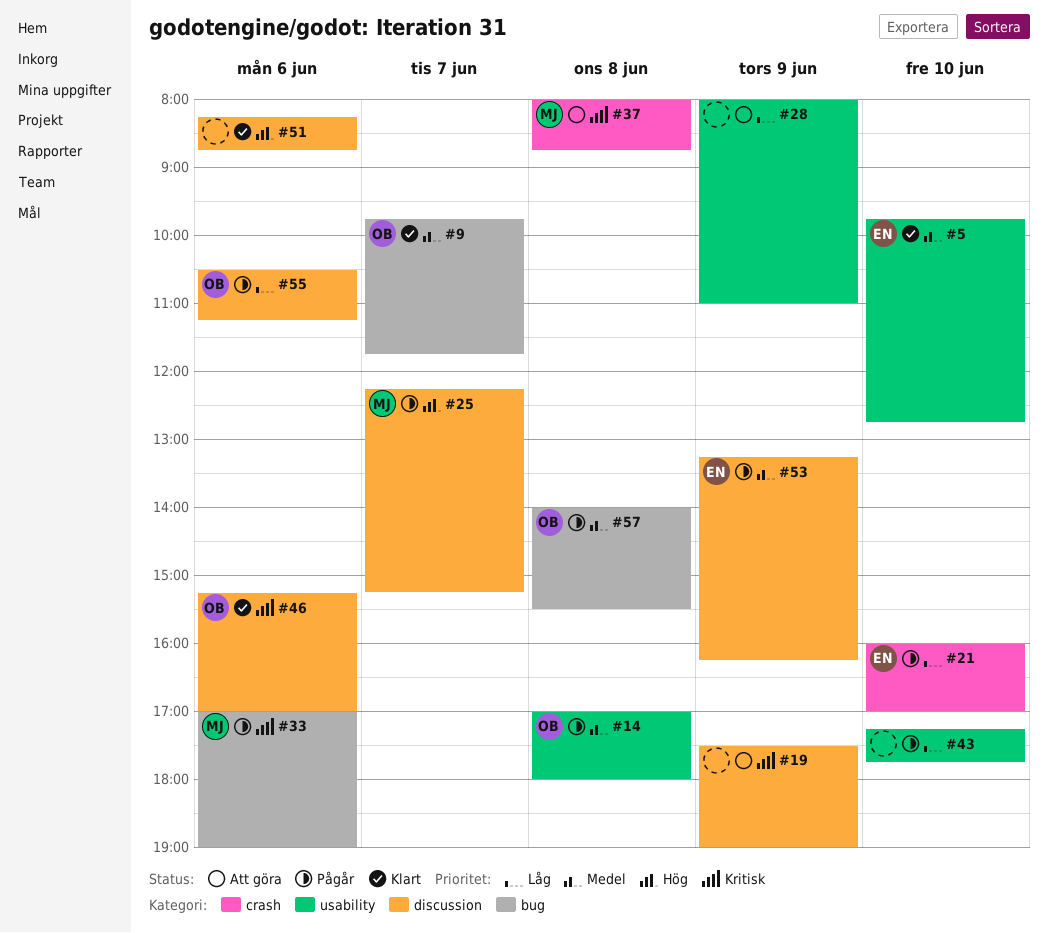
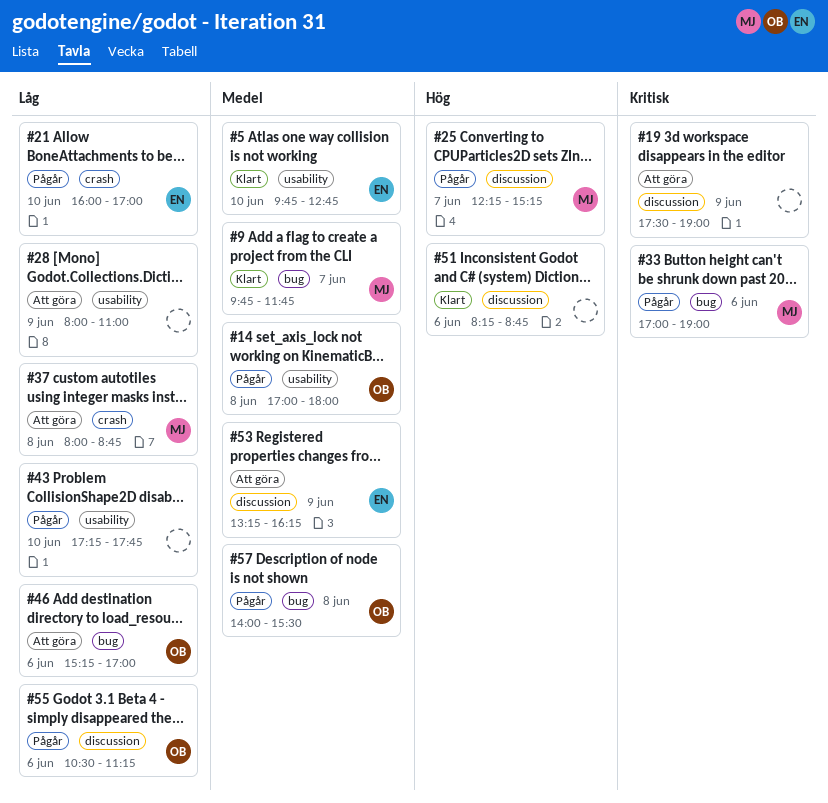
#9, owner: OB -> MJ
#37, priority: Kritisk -> Låg
#46, status: Klart -> Att göra
#46, priority: Kritisk -> Låg
#46, label: discussion -> bug
#53, status: Pågår -> Att göra

